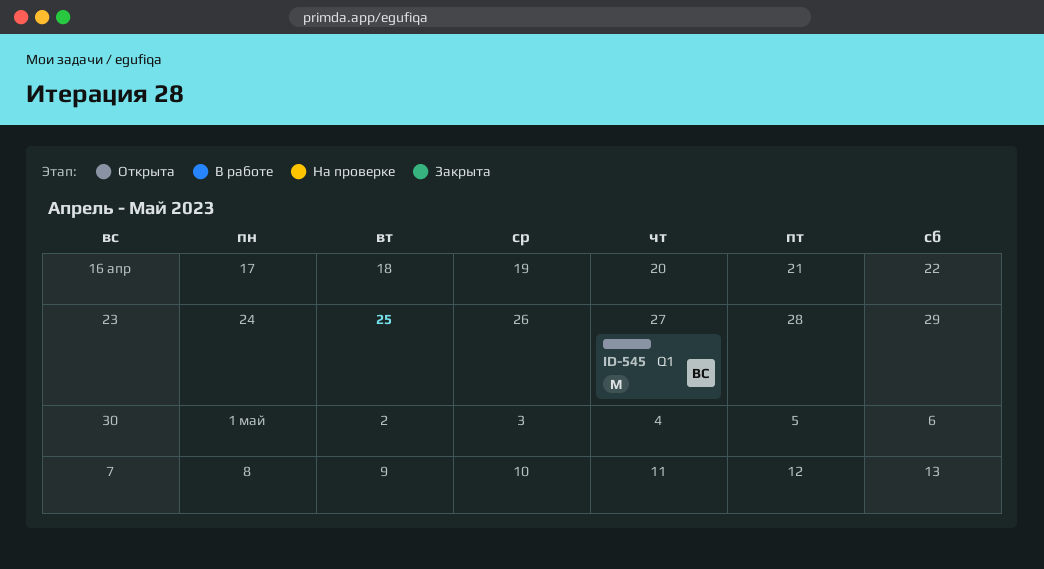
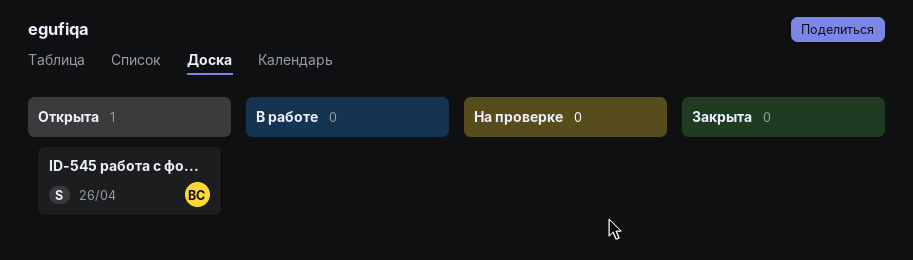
ID-545, estimate: M -> S
ID-545, due: Apr 27 -> Apr 26

